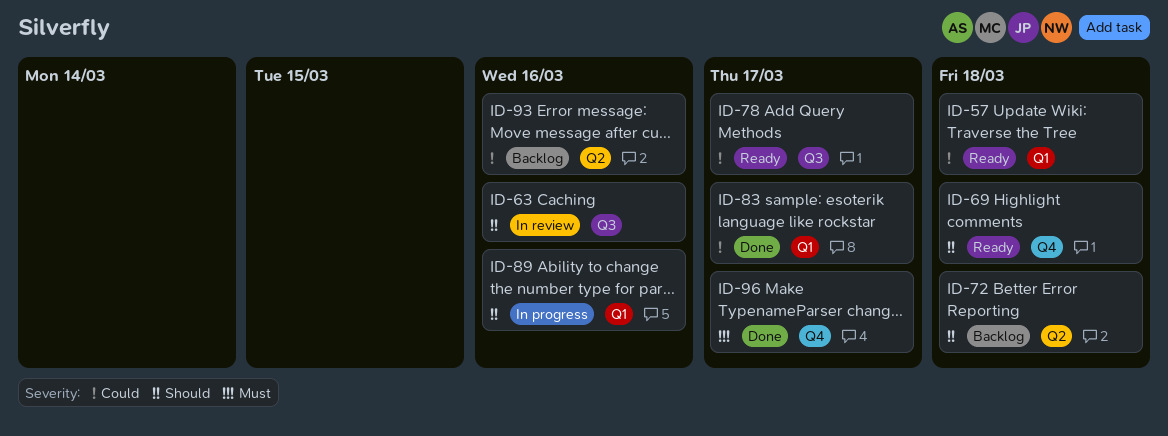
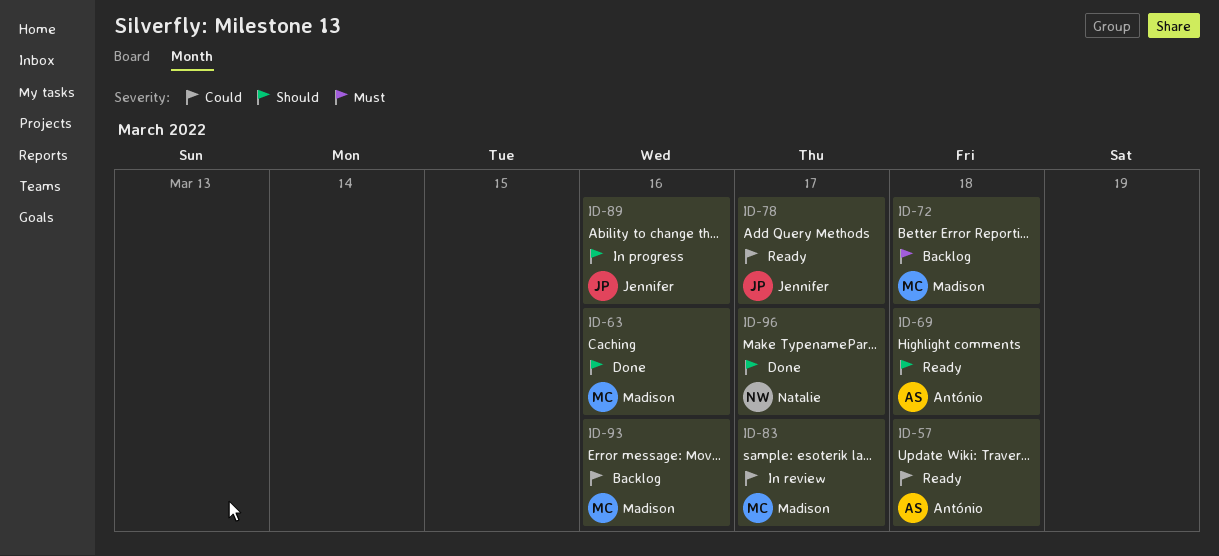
ID-63, status: In review -> Done
ID-72, priority: Should -> Must
ID-83, status: Done -> In review
ID-96, priority: Must -> Should

